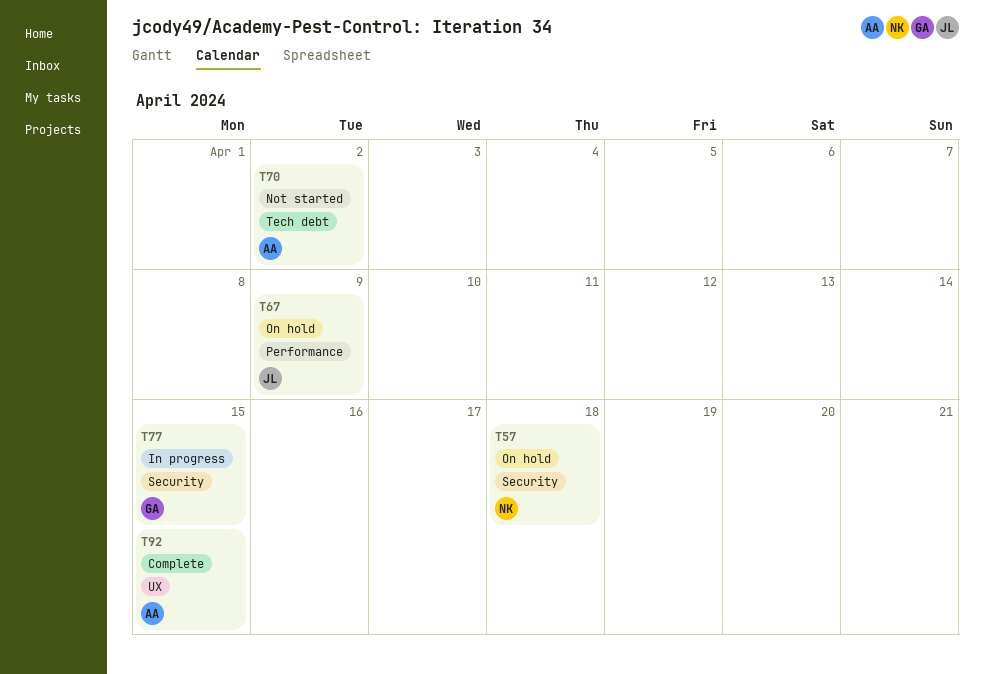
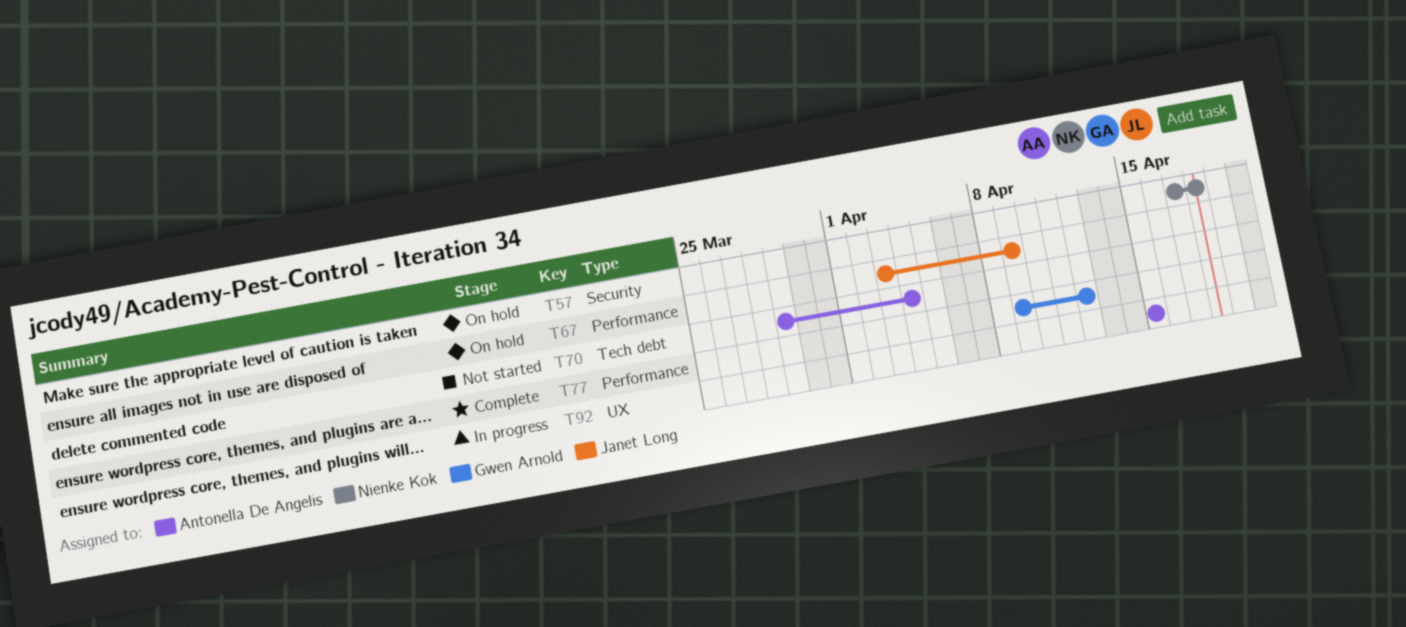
T70, due: Apr 2 -> Apr 4
T77, status: In progress -> Complete
T77, label: Security -> Performance
T77, due: Apr 15 -> Apr 12
T92, status: Complete -> In progress

